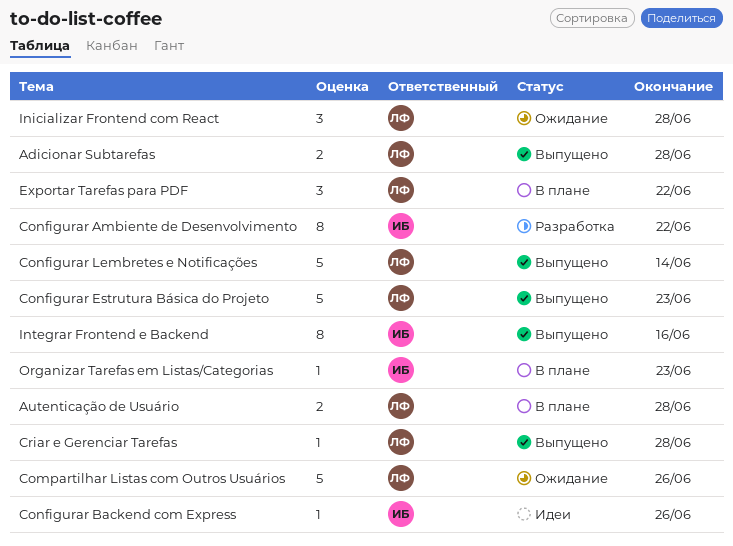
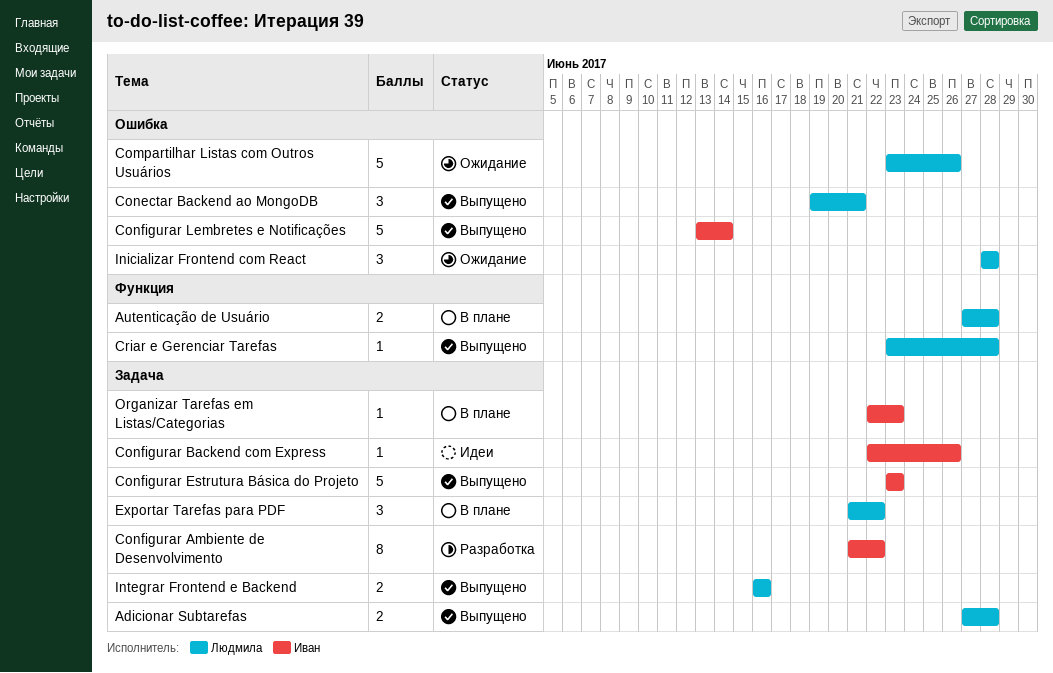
Conectar Backend ao MongoDB: none -> present
Configurar Estrutura Básica do Projeto, owner: Людмила -> Иван
Configurar Lembretes e Notificações, owner: Людмила -> Иван
Integrar Frontend e Backend, owner: Иван -> Людмила
Integrar Frontend e Backend, estimate: 8 -> 2

